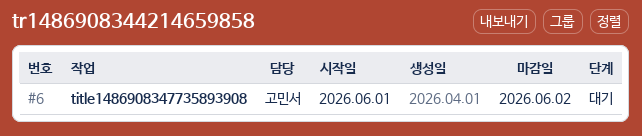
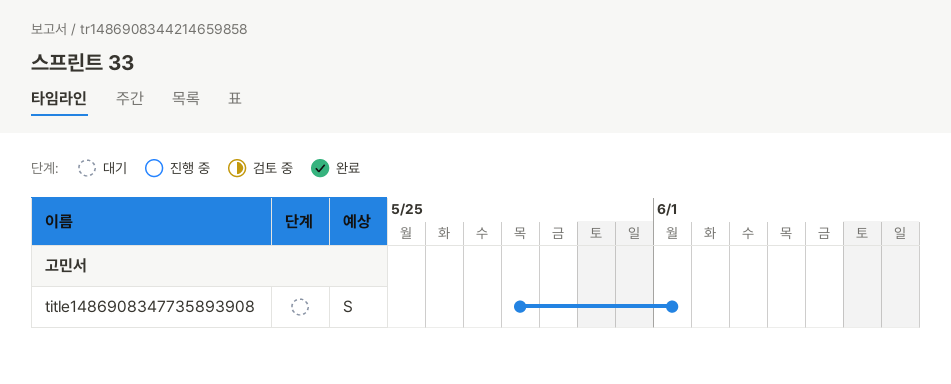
title1486908347735893908, start: Jun 1 -> May 28
title1486908347735893908, due: Jun 2 -> Jun 1

